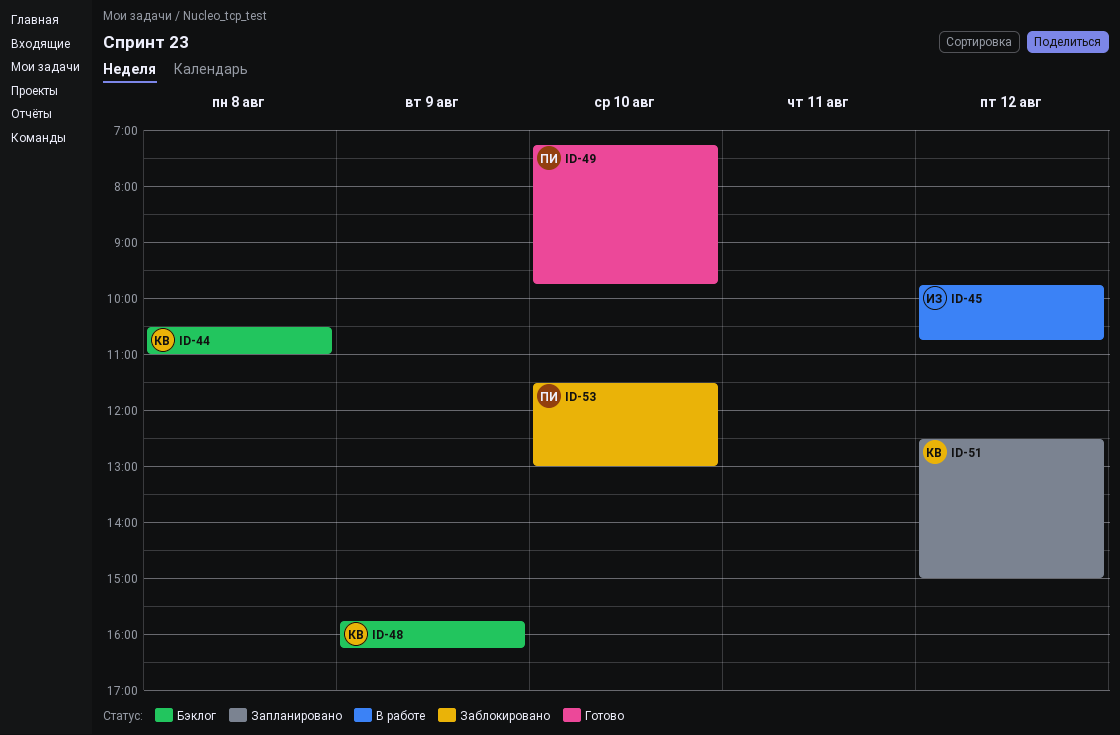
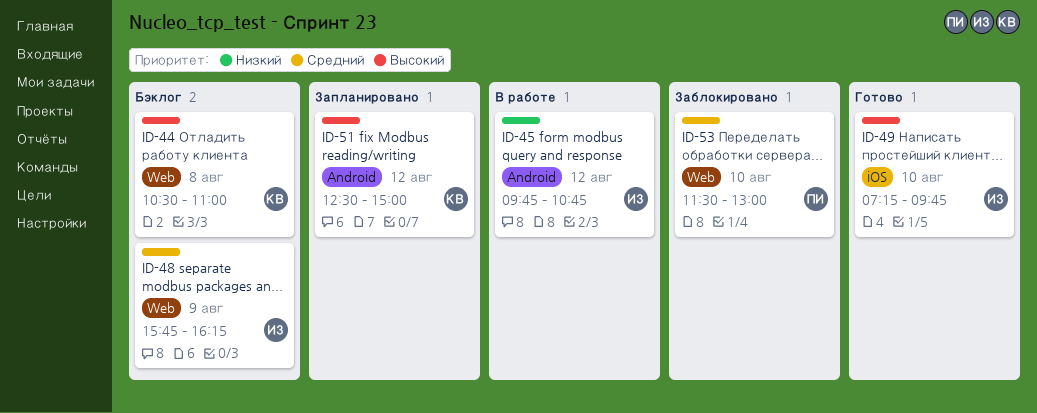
ID-48, owner: КВ -> ИЗ
ID-49, owner: ПИ -> ИЗ

